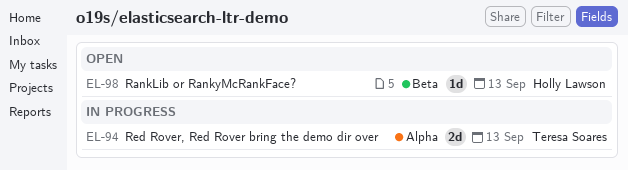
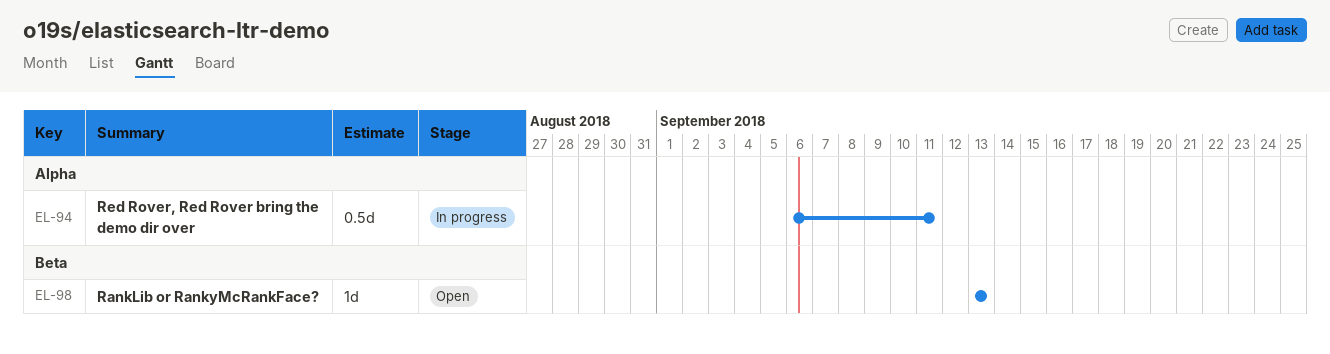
EL-94, estimate: 2d -> 0.5d
EL-94, due: Sep 13 -> Sep 11

